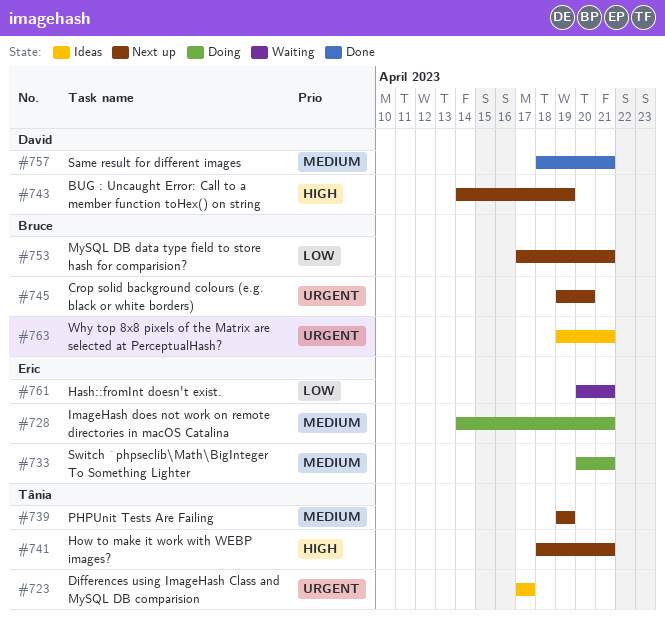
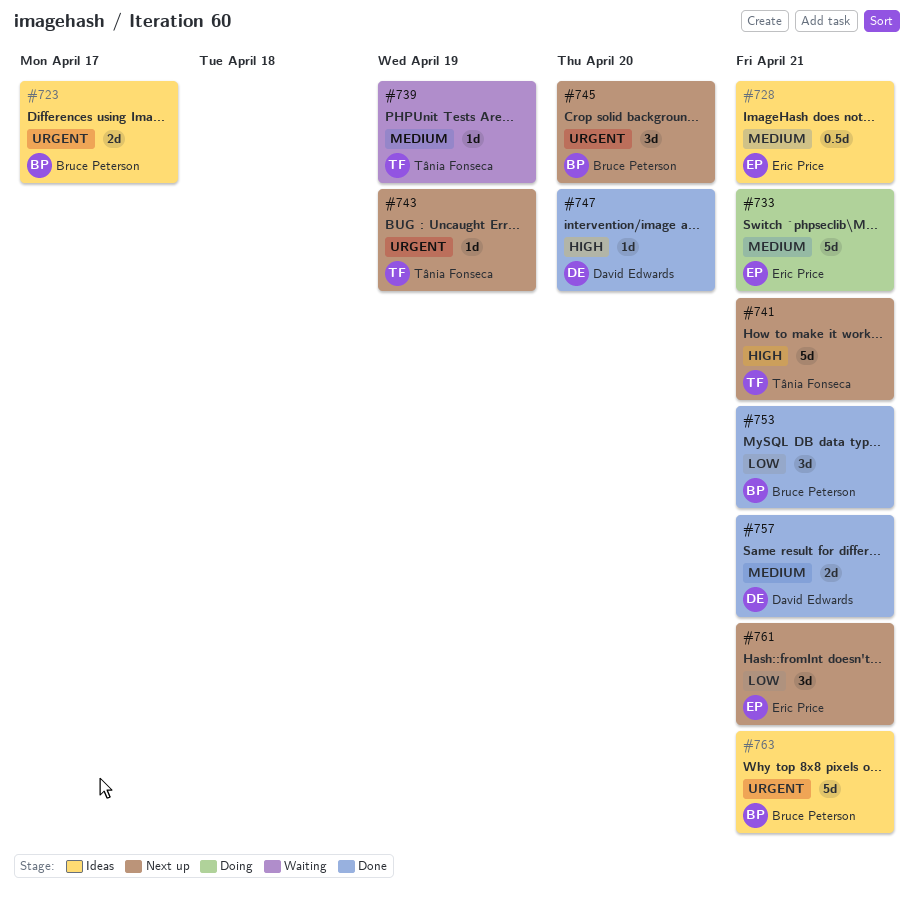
#723, owner: Tânia Fonseca -> Bruce Peterson
#728, status: Doing -> Ideas
#739, status: Next up -> Waiting
#743, owner: David Edwards -> Tânia Fonseca
#743, priority: High -> Urgent
#747: none -> present
#753, status: Next up -> Done
#761, status: Waiting -> Next up

